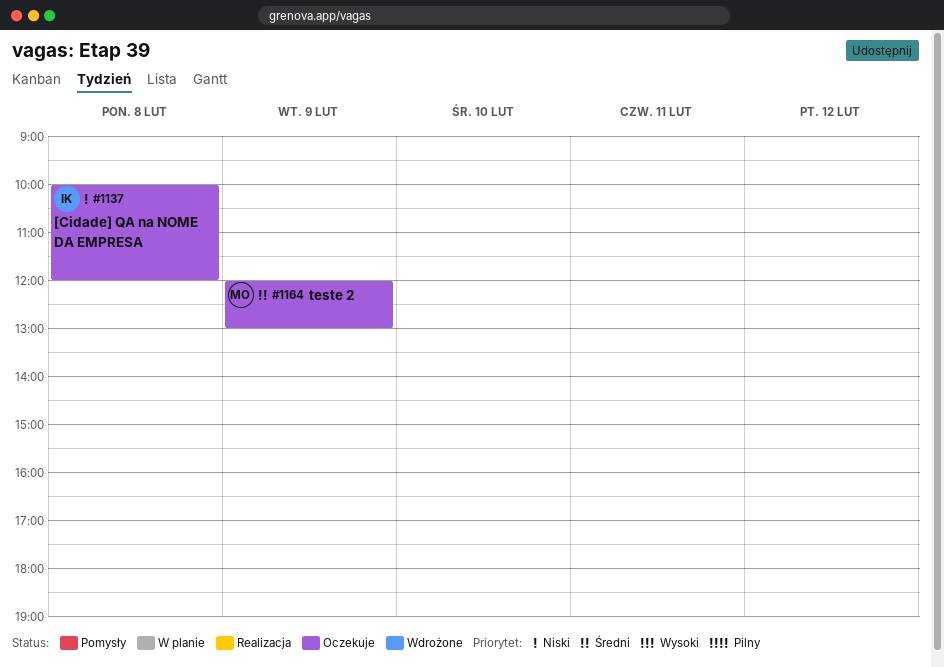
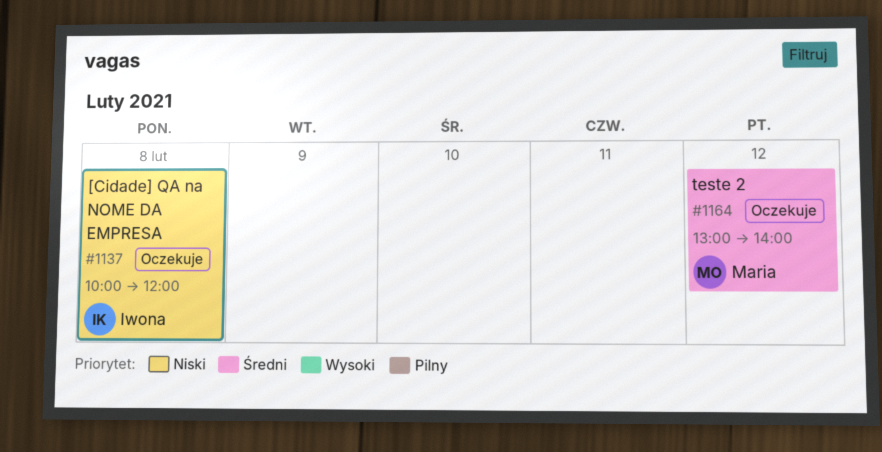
#1164, day: Feb 9 -> Feb 12
#1164, begins: 12:00 -> 13:00
#1164, ends: 13:00 -> 14:00

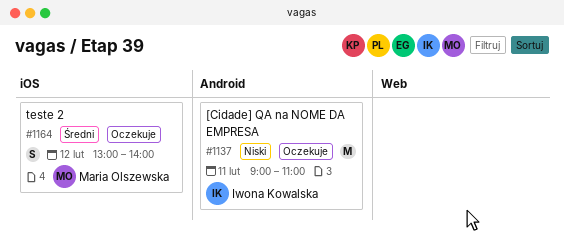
#1137, day: Feb 8 -> Feb 11
#1137, begins: 10:00 -> 09:00
#1137, ends: 12:00 -> 11:00

